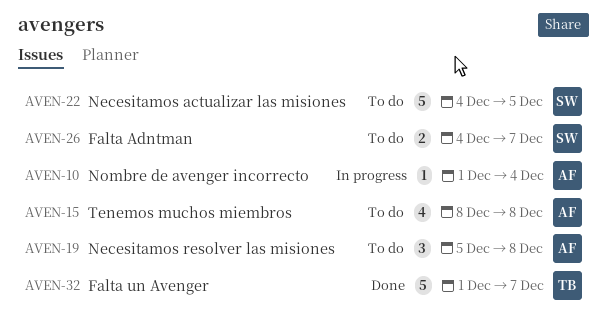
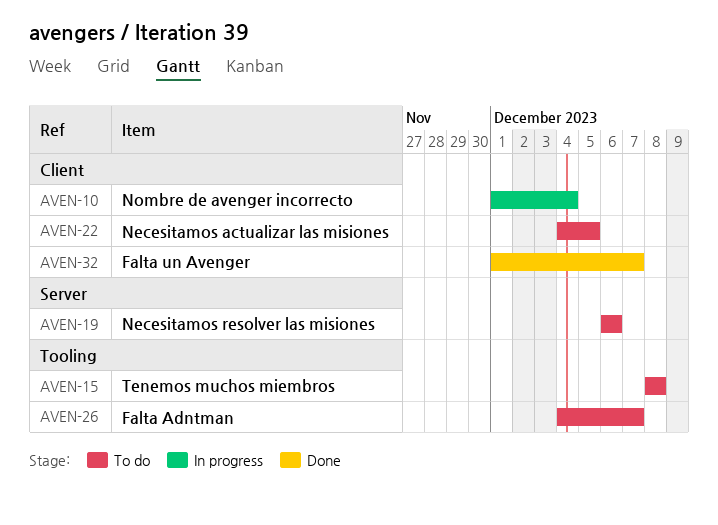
AVEN-19, start: Dec 5 -> Dec 6
AVEN-19, due: Dec 8 -> Dec 6

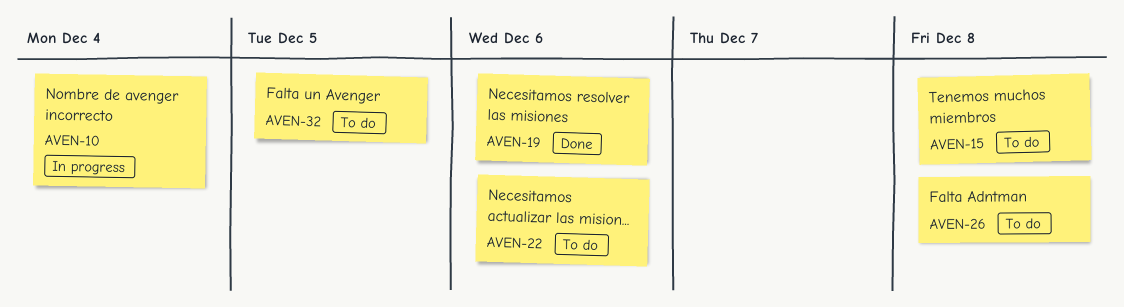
AVEN-19, status: To do -> Done
AVEN-22, due: Dec 5 -> Dec 6
AVEN-26, due: Dec 7 -> Dec 8
AVEN-32, status: Done -> To do
AVEN-32, due: Dec 7 -> Dec 5

